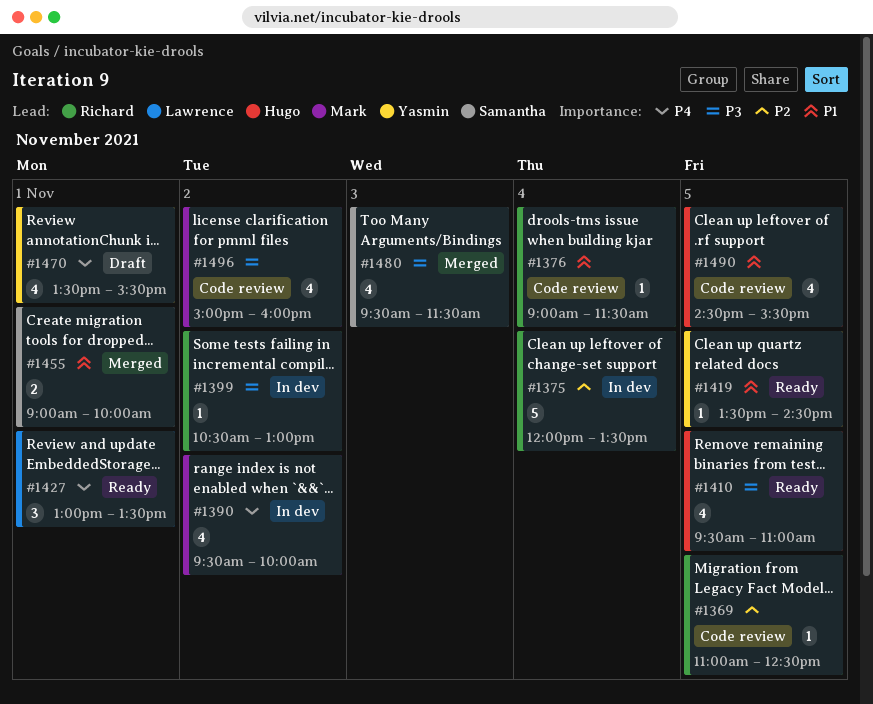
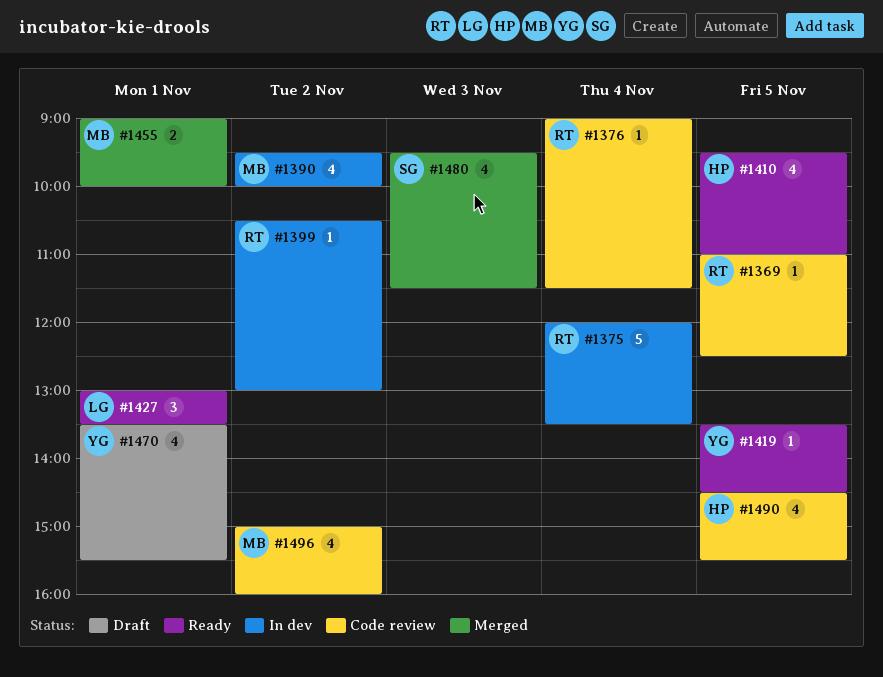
#1455, owner: Samantha -> Mark

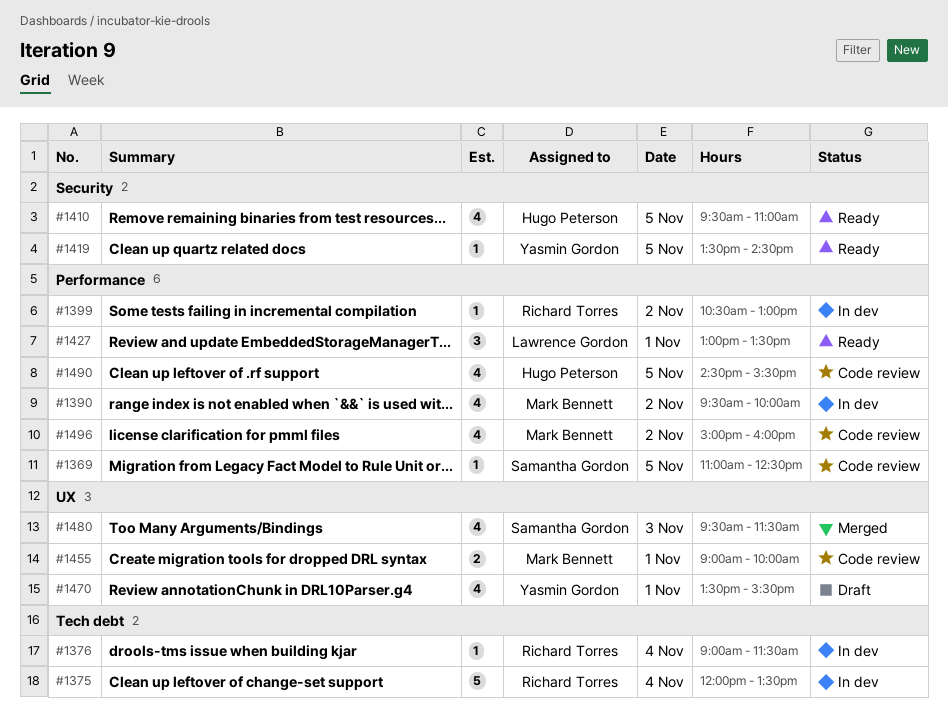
#1369, owner: Richard Torres -> Samantha Gordon
#1376, status: Code review -> In dev
#1455, status: Merged -> Code review

